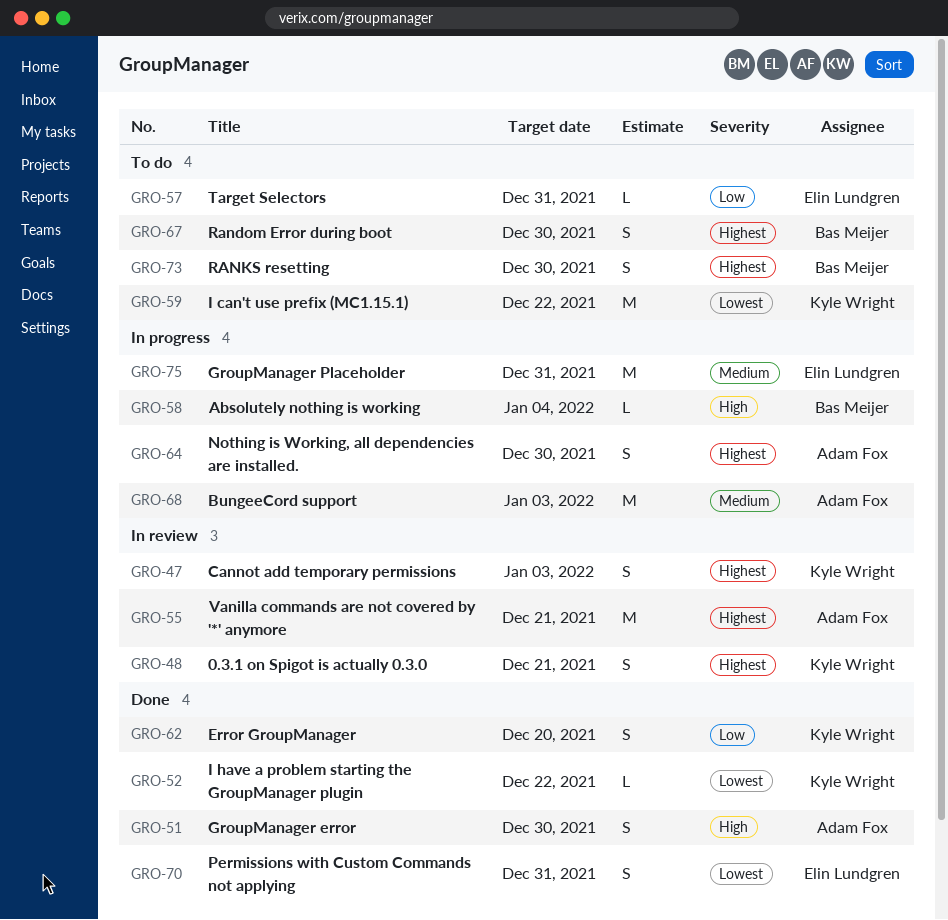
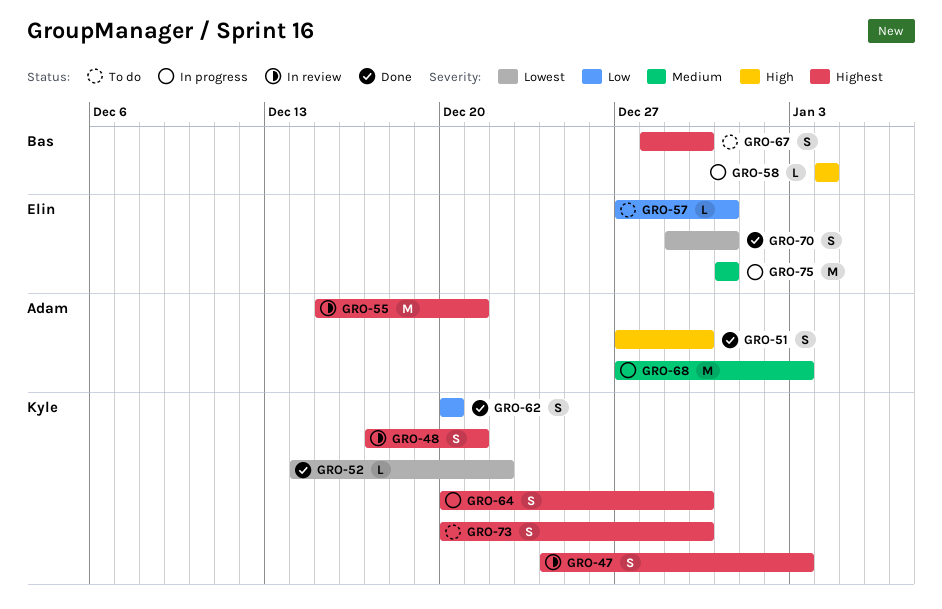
GRO-59: present -> none
GRO-64, owner: Adam Fox -> Kyle Wright
GRO-73, owner: Bas Meijer -> Kyle Wright

